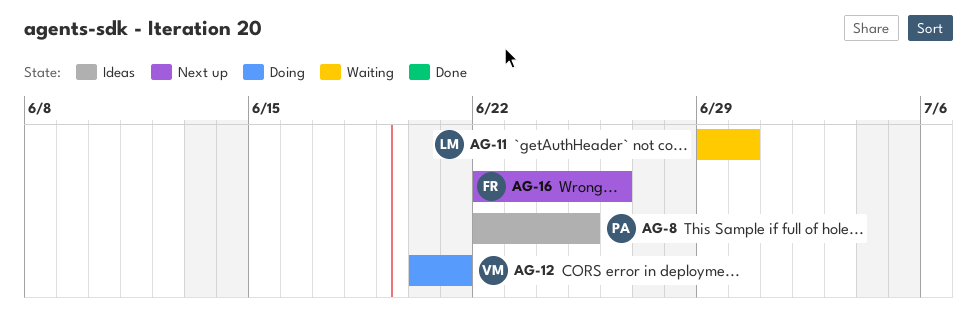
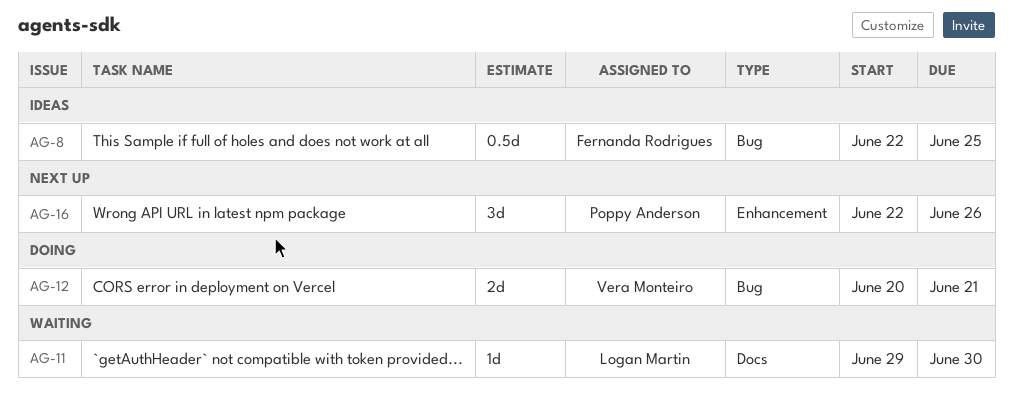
AG-8, owner: Poppy Anderson -> Fernanda Rodrigues
AG-16, owner: Fernanda Rodrigues -> Poppy Anderson

